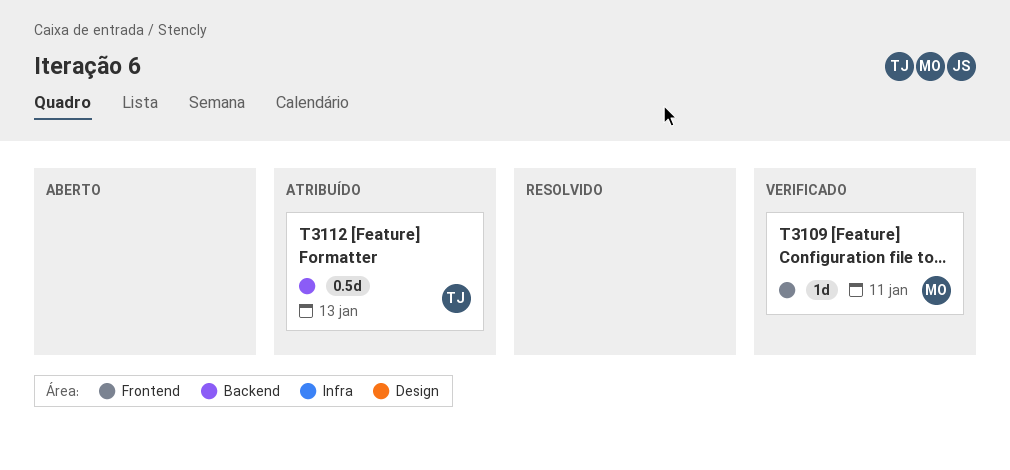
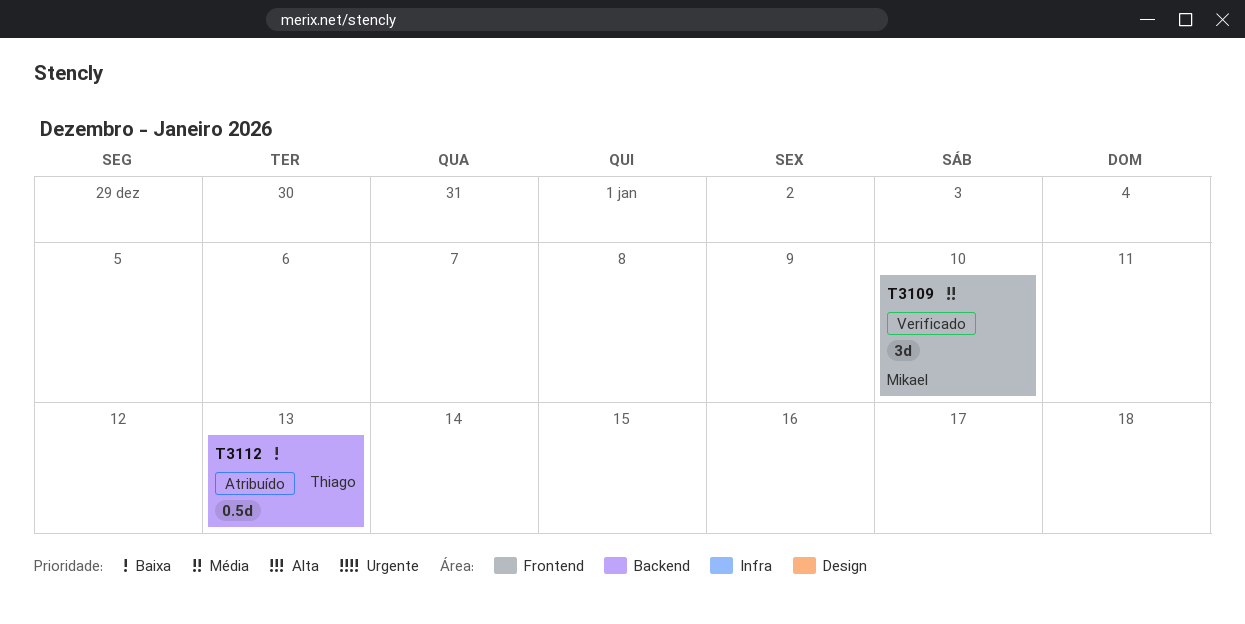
T3109, estimate: 1d -> 3d
T3109, due: Jan 11 -> Jan 10

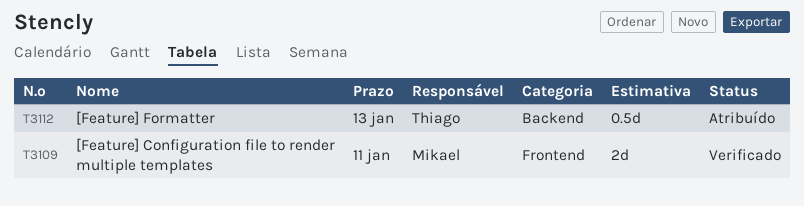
T3109, estimate: 3d -> 2d
T3109, due: Jan 10 -> Jan 11

